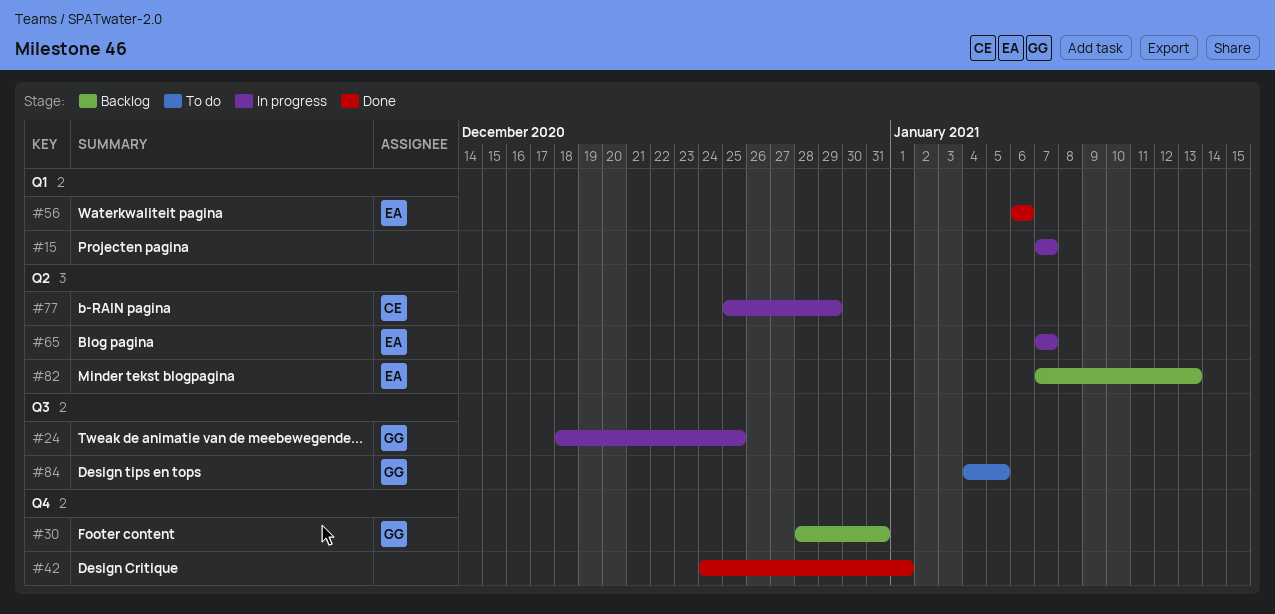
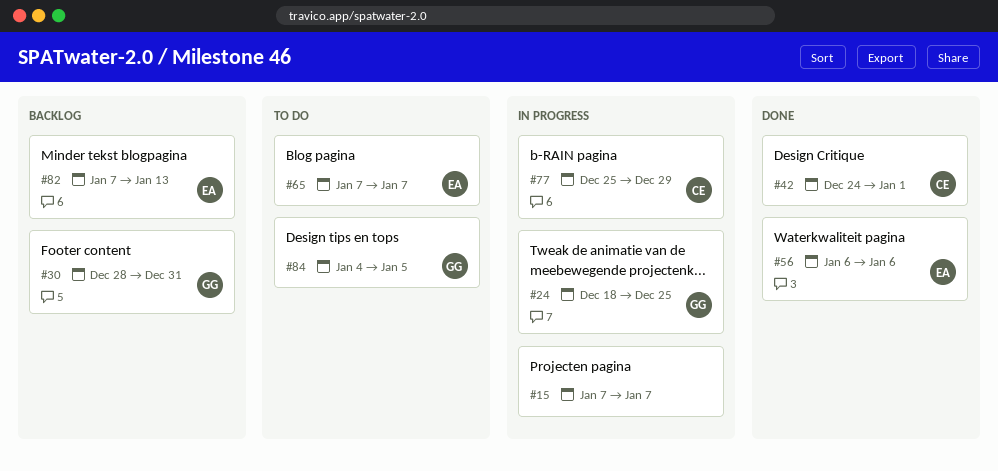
#42, owner: none -> CE
#65, status: In progress -> To do

